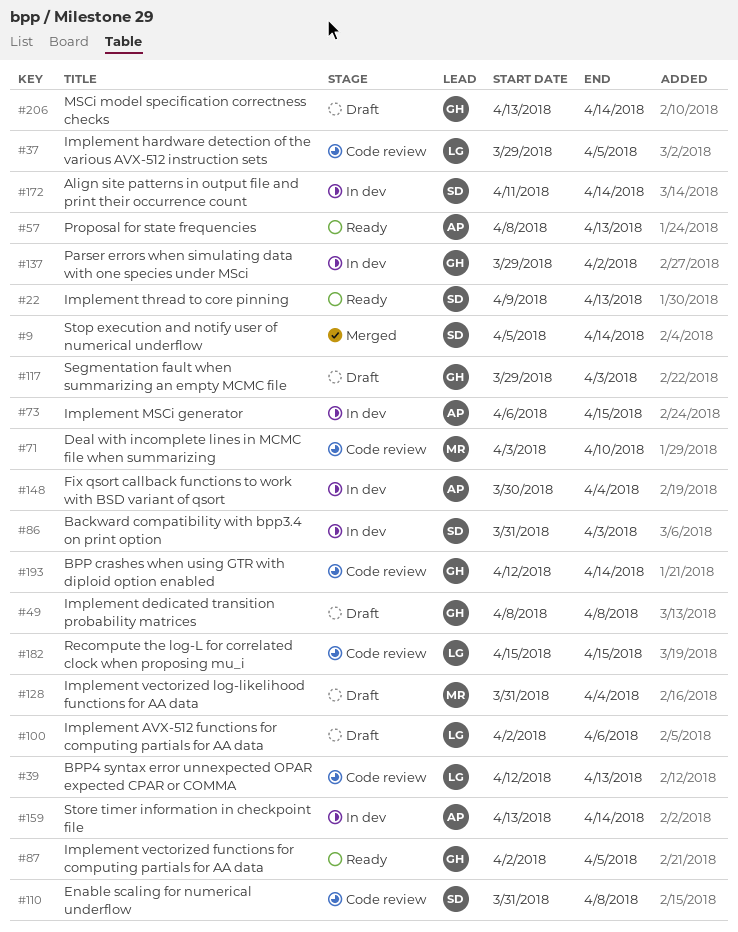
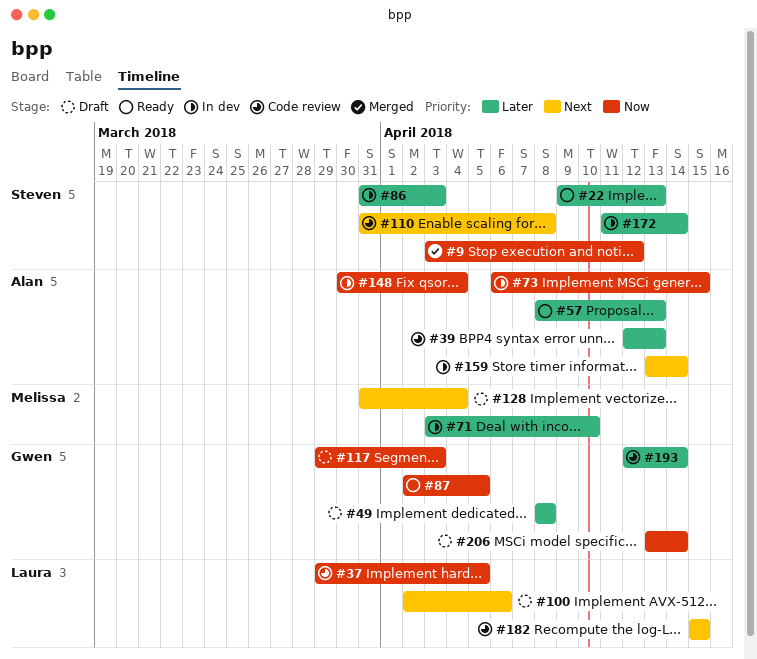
#9, start: Apr 5 -> Apr 3
#9, due: Apr 14 -> Apr 12
#39, owner: Laura -> Alan
#71, status: Code review -> In dev
#137: present -> none

